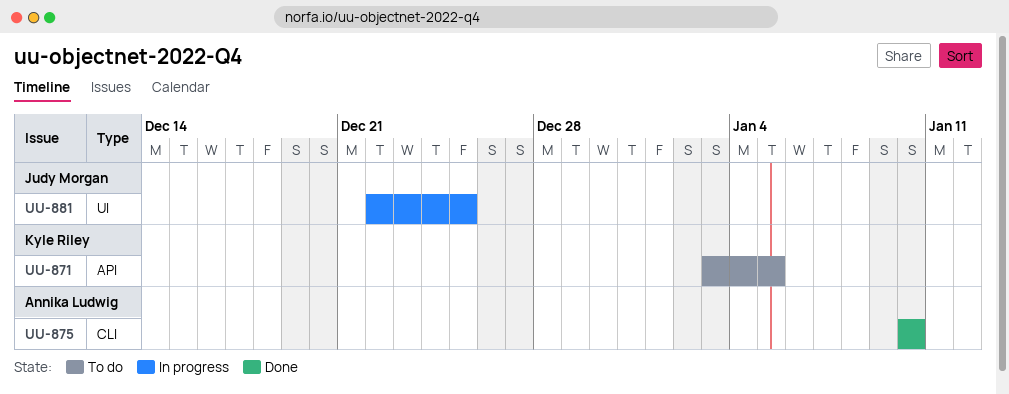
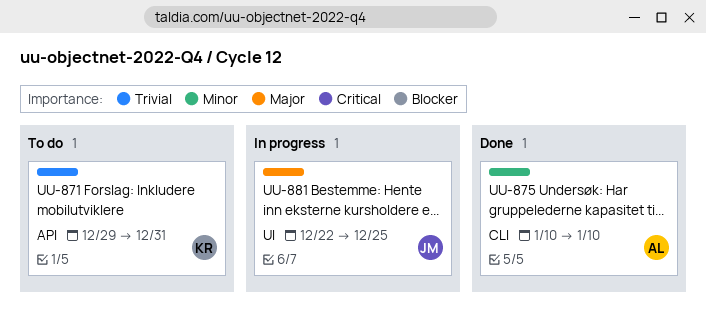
UU-871, start: Jan 3 -> Dec 29
UU-871, due: Jan 5 -> Dec 31

